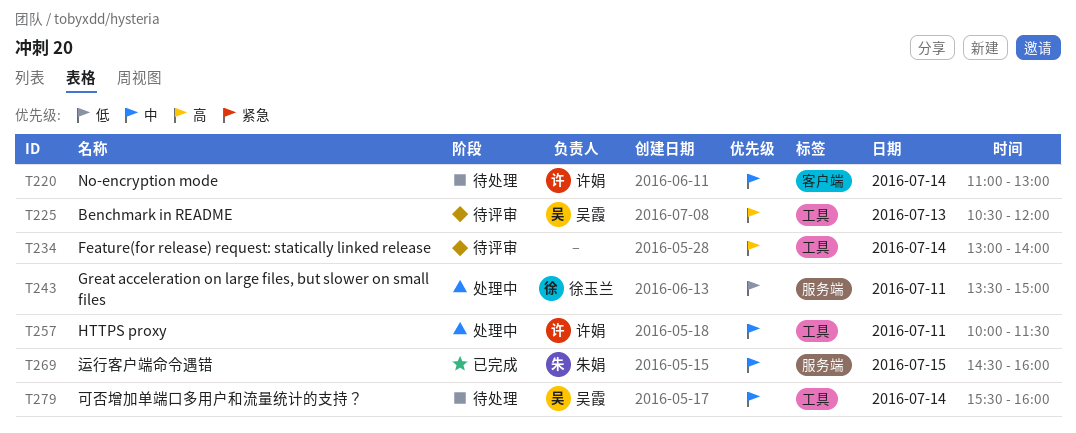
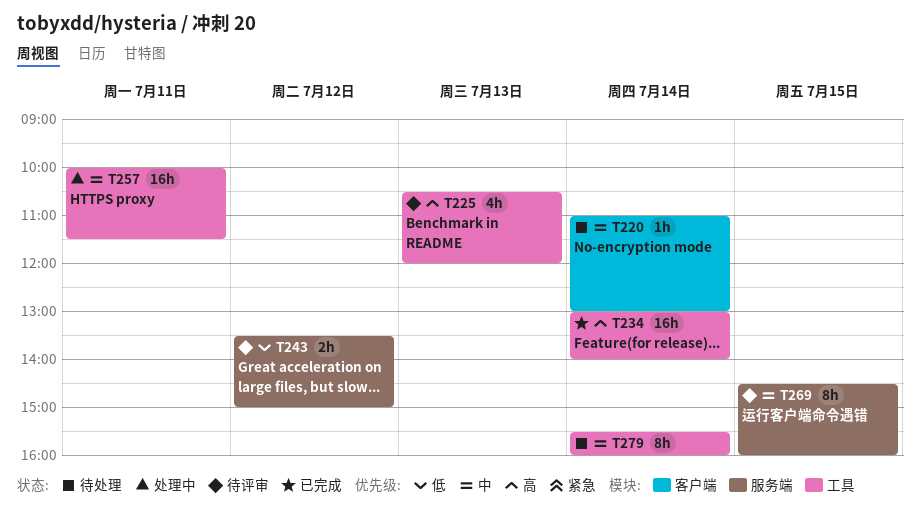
T234, status: 待评审 -> 已完成
T243, status: 处理中 -> 待评审
T243, day: Jul 11 -> Jul 12
T269, status: 已完成 -> 待评审

